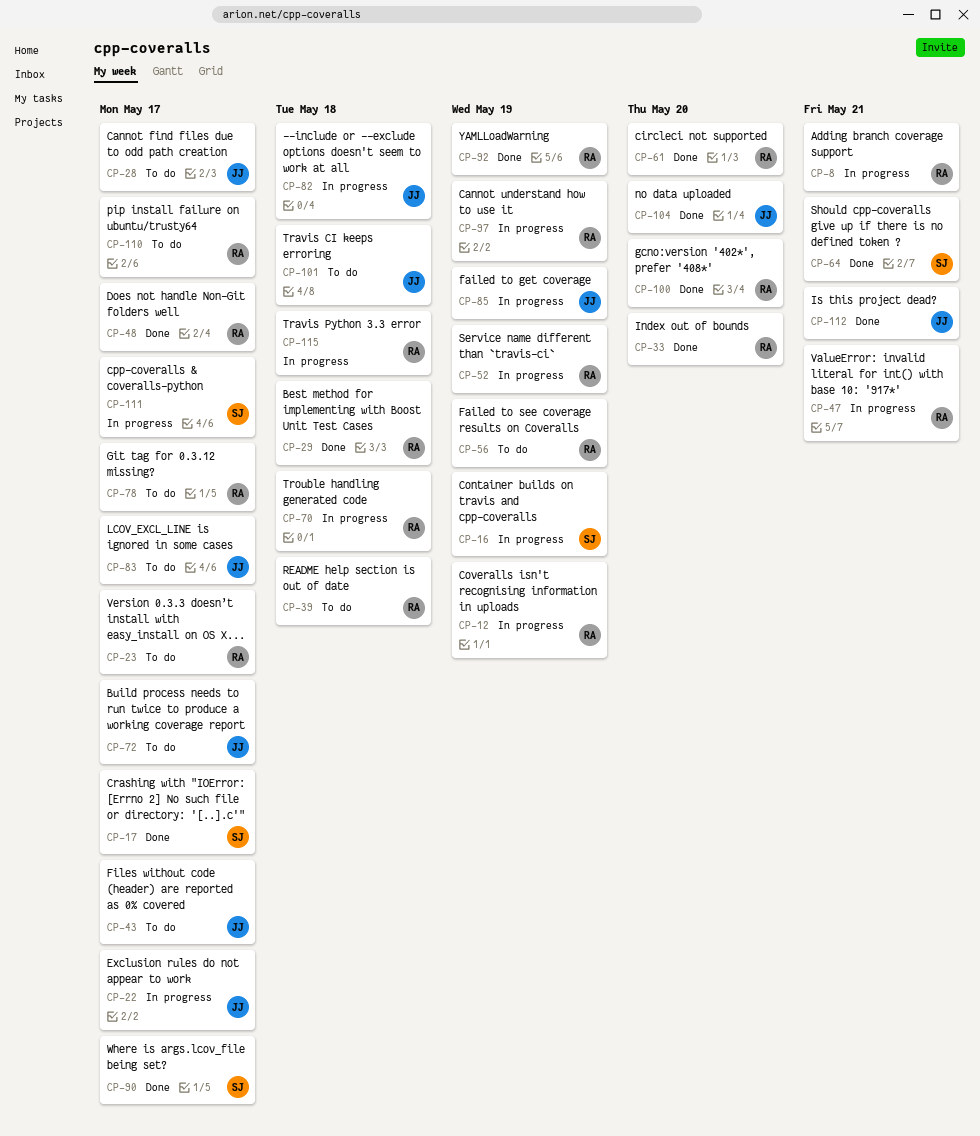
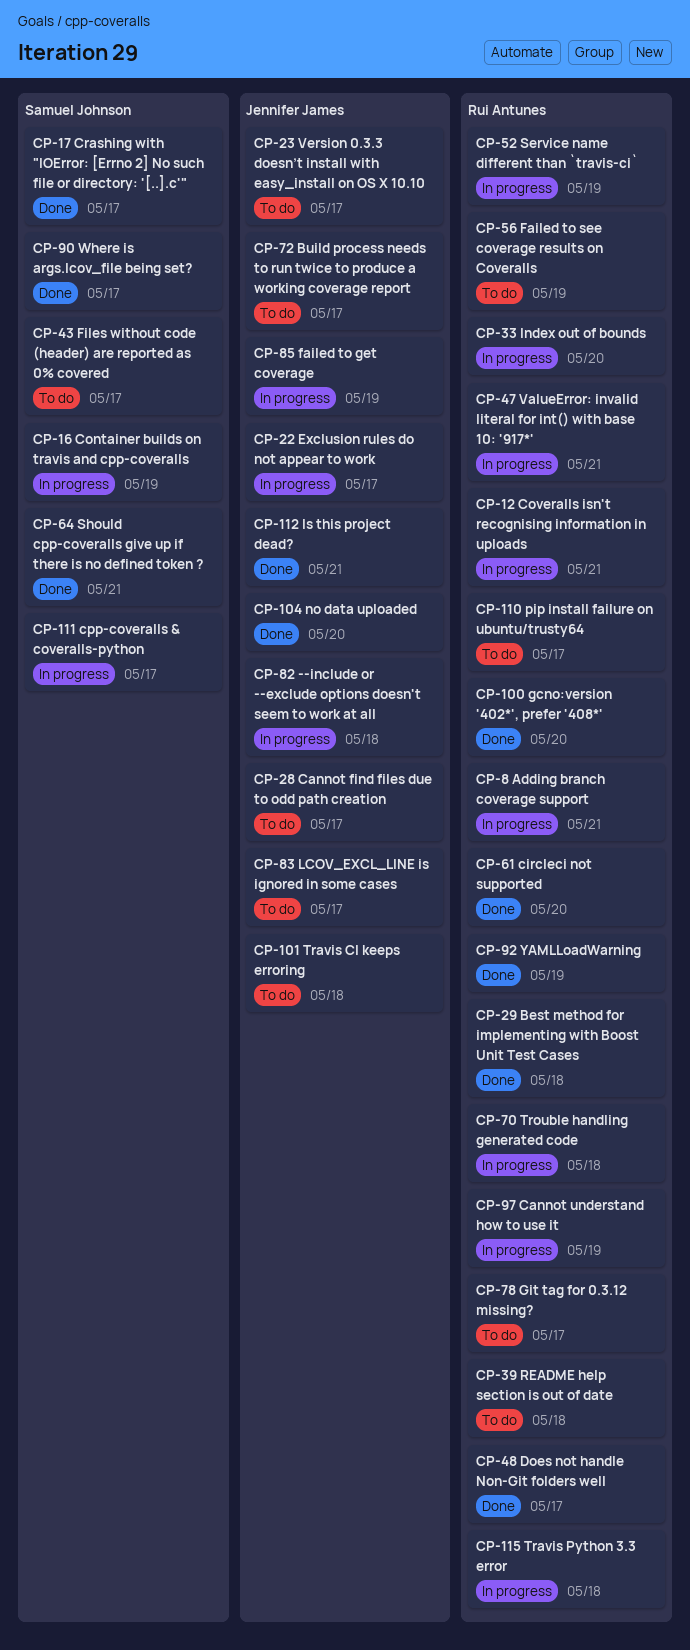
CP-12, due: May 19 -> May 21
CP-23, owner: Rui Antunes -> Jennifer James
CP-33, status: Done -> In progress
CP-43, owner: Jennifer James -> Samuel Johnson

